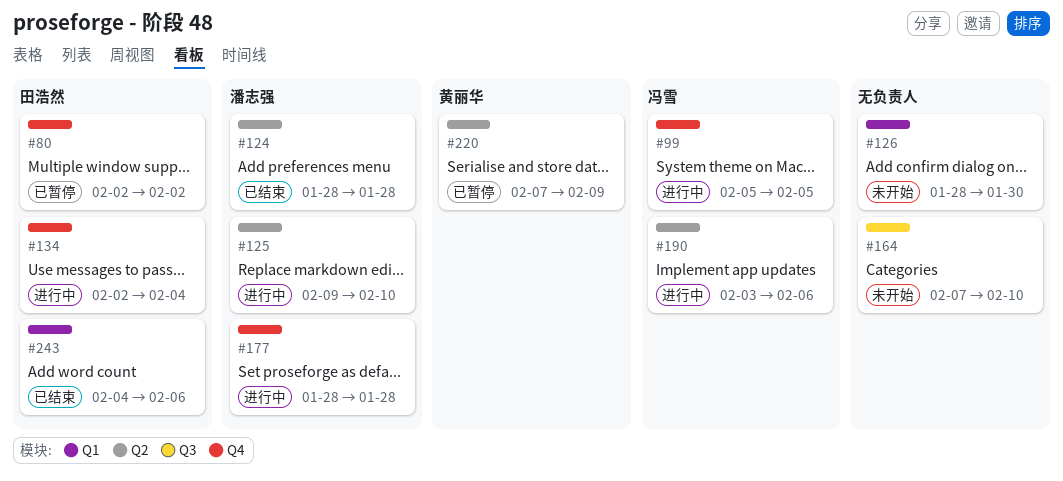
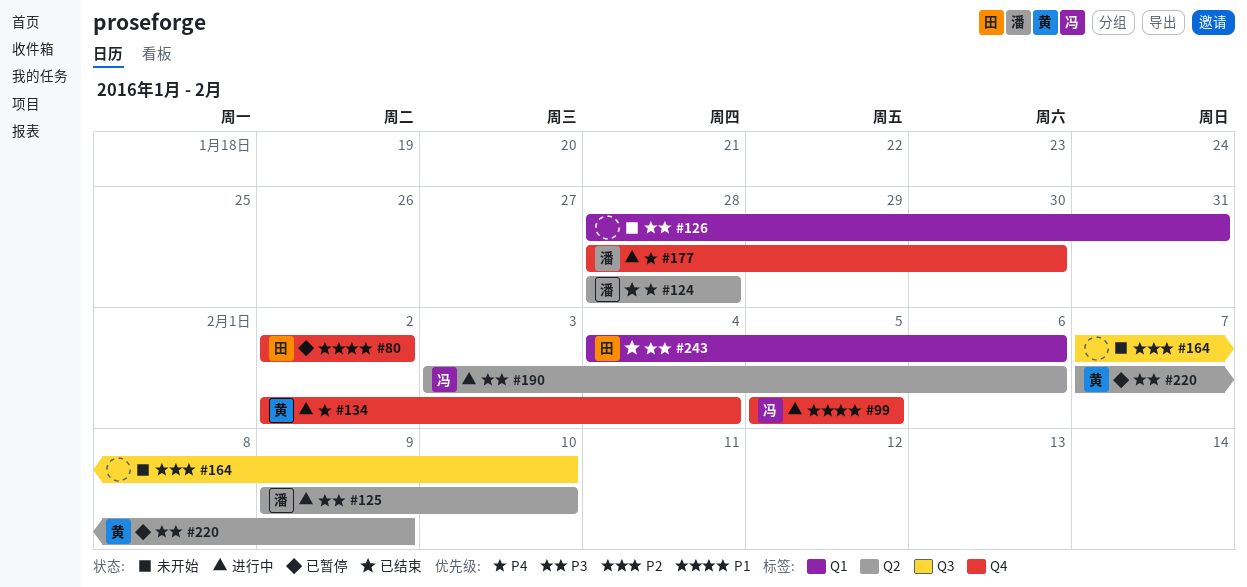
#126, due: Jan 30 -> Jan 31
#134, owner: 田浩然 -> 黄丽华
#177, due: Jan 28 -> Jan 30

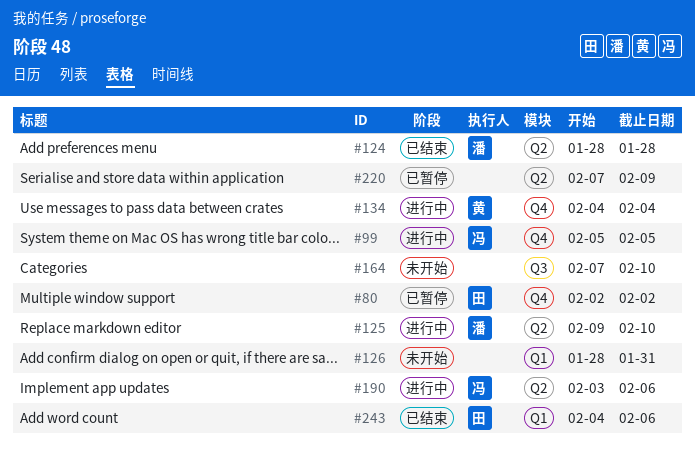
#134, start: Feb 2 -> Feb 4
#177: present -> none
#220, owner: 黄 -> none

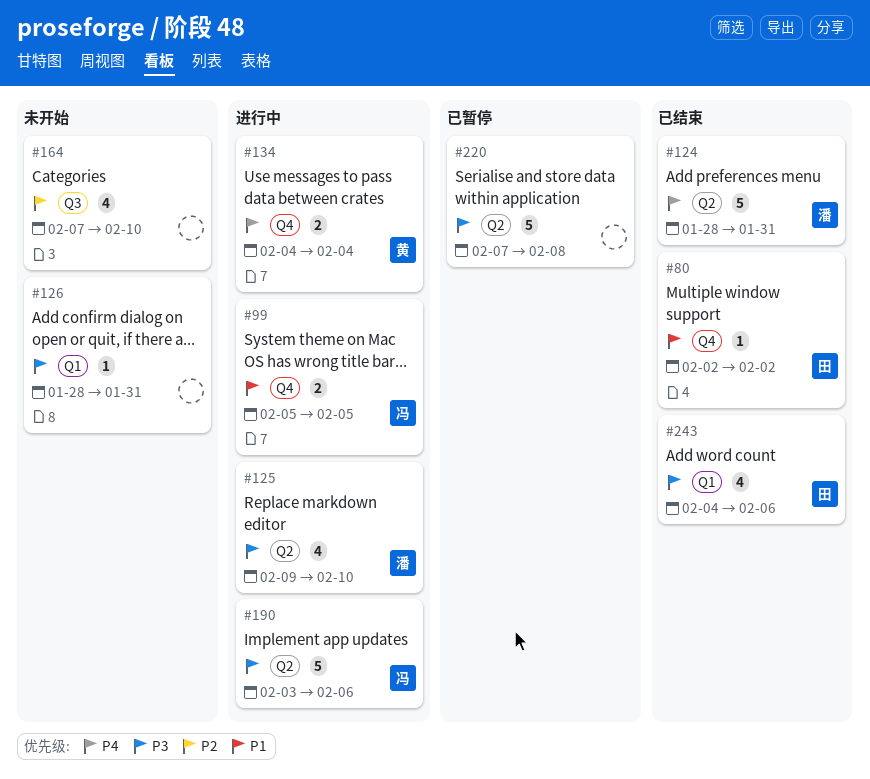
#80, status: 已暂停 -> 已结束
#124, due: Jan 28 -> Jan 31
#220, due: Feb 9 -> Feb 8

